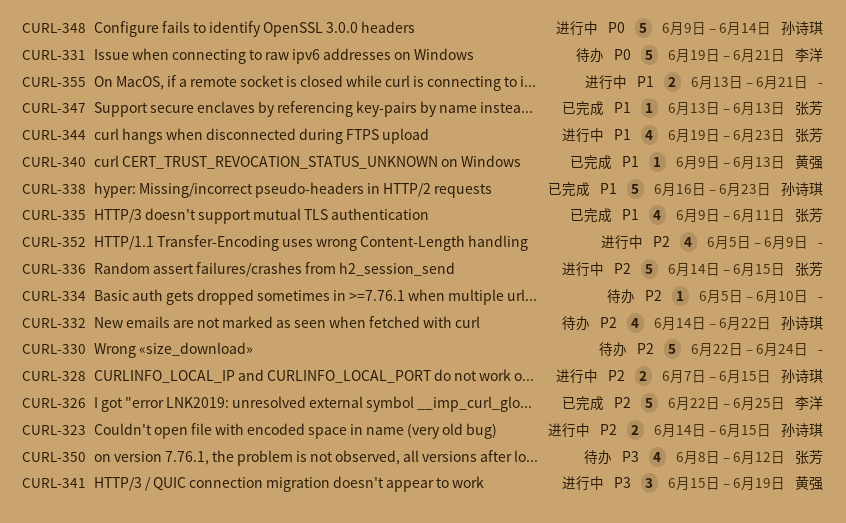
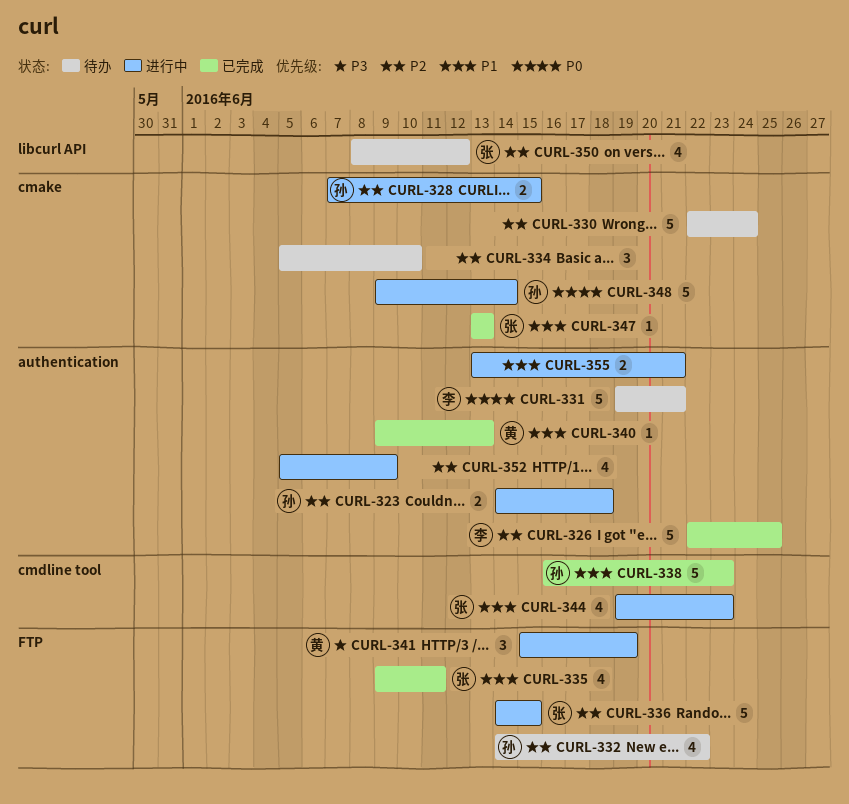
CURL-323, due: Jun 15 -> Jun 18
CURL-334, estimate: 1 -> 3
CURL-350, priority: P3 -> P2

